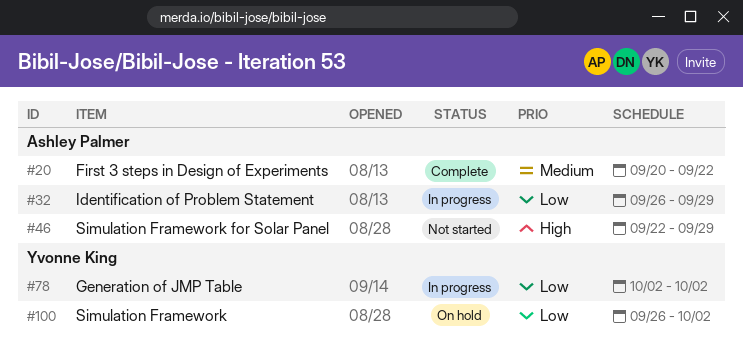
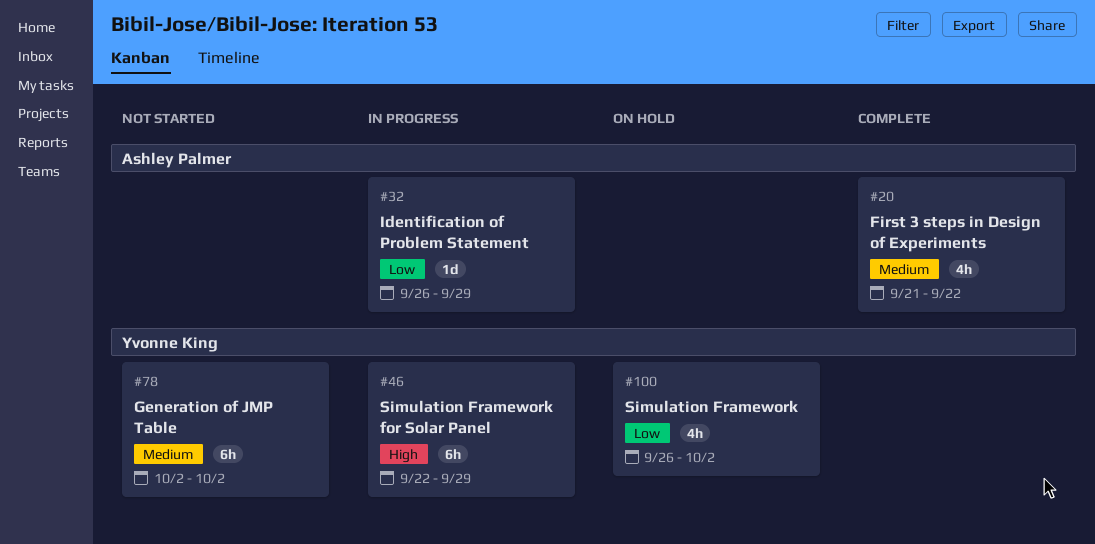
#20, start: Sep 20 -> Sep 21
#46, status: Not started -> In progress
#46, owner: Ashley Palmer -> Yvonne King
#78, status: In progress -> Not started
#78, priority: Low -> Medium

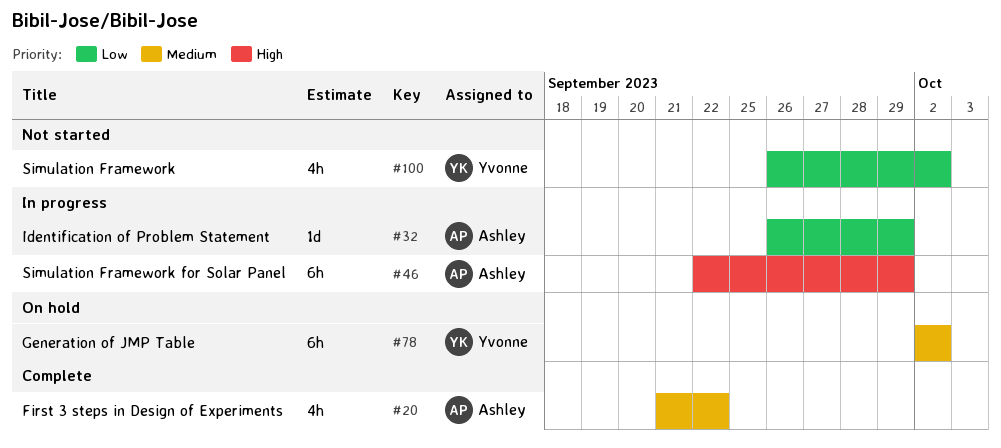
#46, owner: Yvonne King -> Ashley Palmer
#78, status: Not started -> On hold
#100, status: On hold -> Not started

